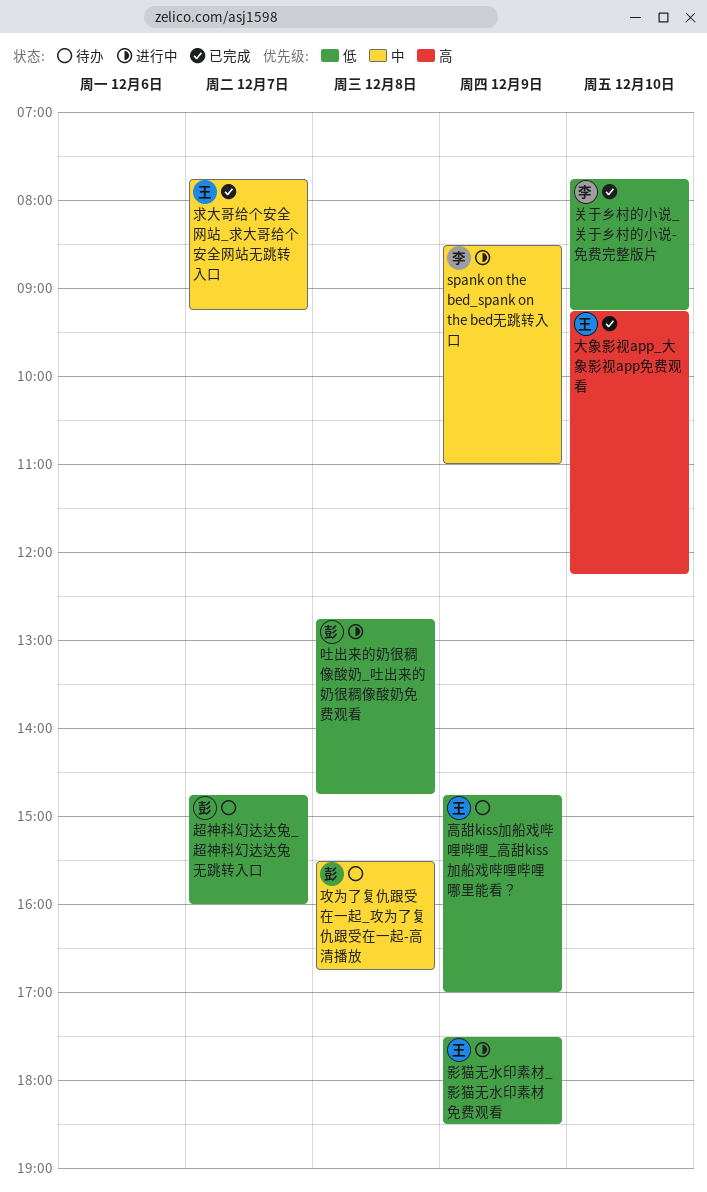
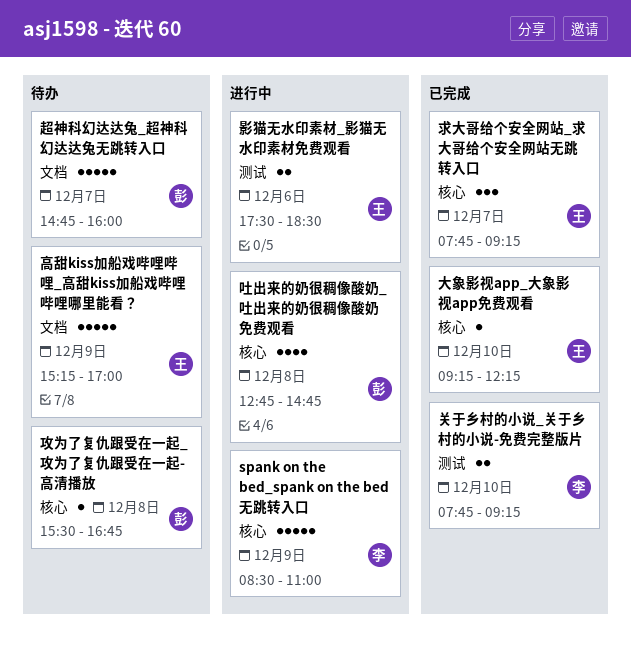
影猫无水印素材_影猫无水印素材免费观看, day: Dec 9 -> Dec 6
高甜kiss加船戏哔哩哔哩_高甜kiss加船戏哔哩哔哩哪里能看？, begins: 14:45 -> 15:15

